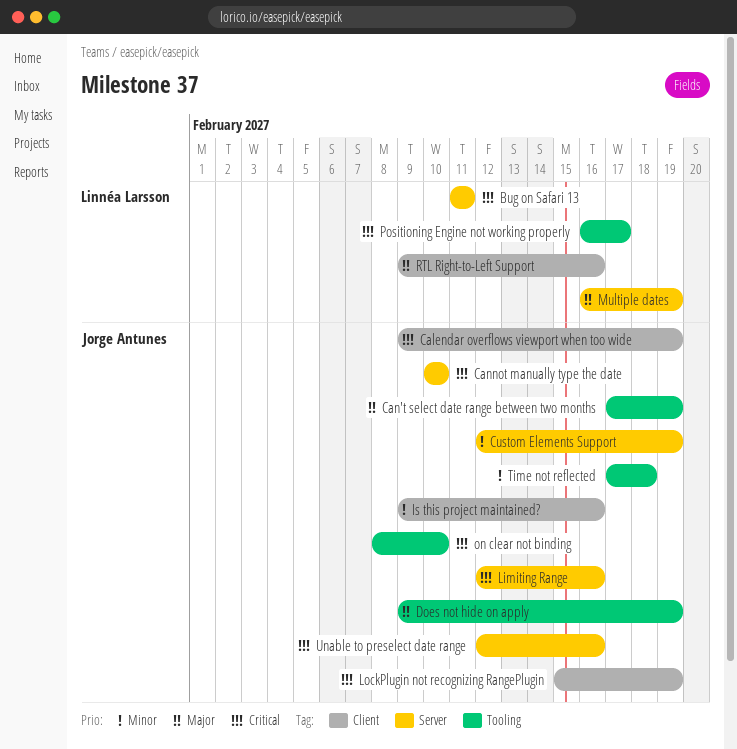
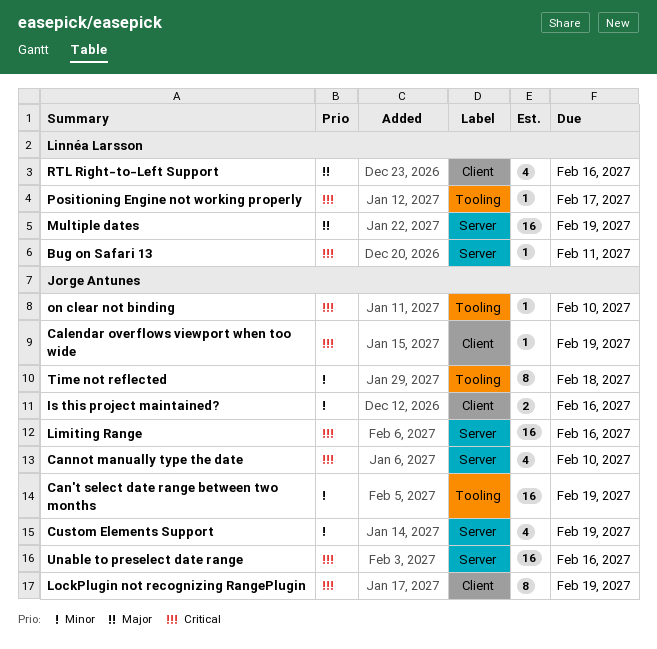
Can't select date range between two months, priority: Major -> Minor
Does not hide on apply: present -> none

